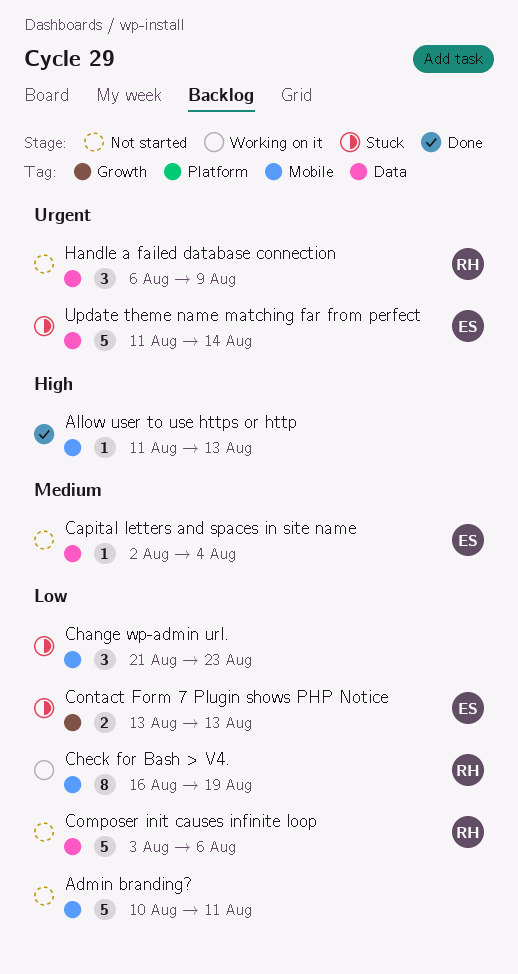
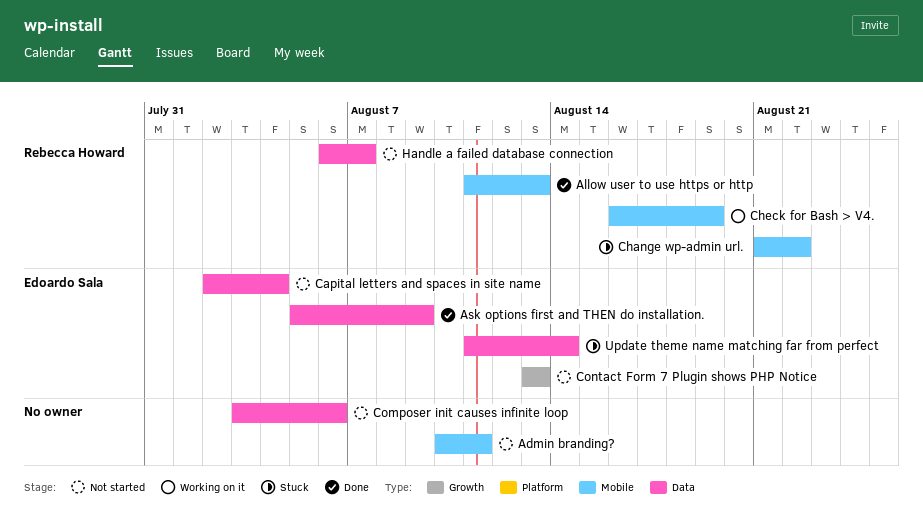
Allow user to use https or http, owner: none -> Rebecca Howard
Ask options first and THEN do installation.: none -> present
Change wp-admin url., owner: none -> Rebecca Howard
Change wp-admin url., due: Aug 23 -> Aug 22
Composer init causes infinite loop, owner: Rebecca Howard -> none
Contact Form 7 Plugin shows PHP Notice, status: Stuck -> Not started
Handle a failed database connection, due: Aug 9 -> Aug 7

